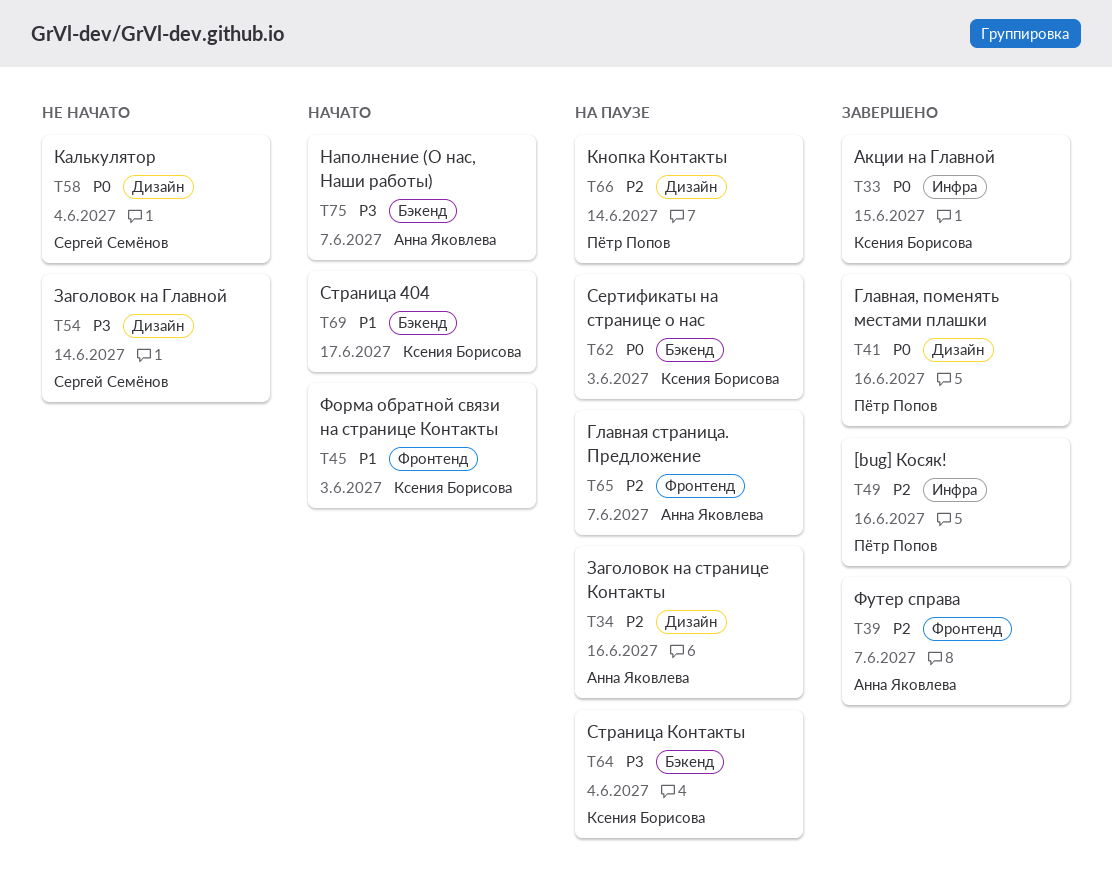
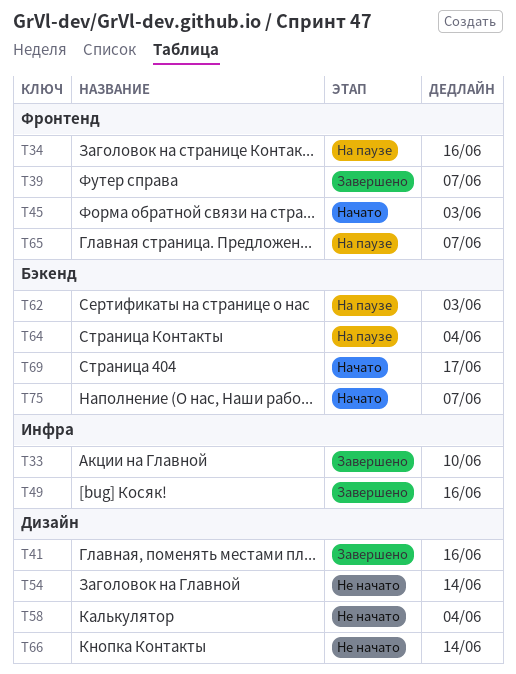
T33, due: Jun 15 -> Jun 10
T34, label: Дизайн -> Фронтенд
T66, status: На паузе -> Не начато

